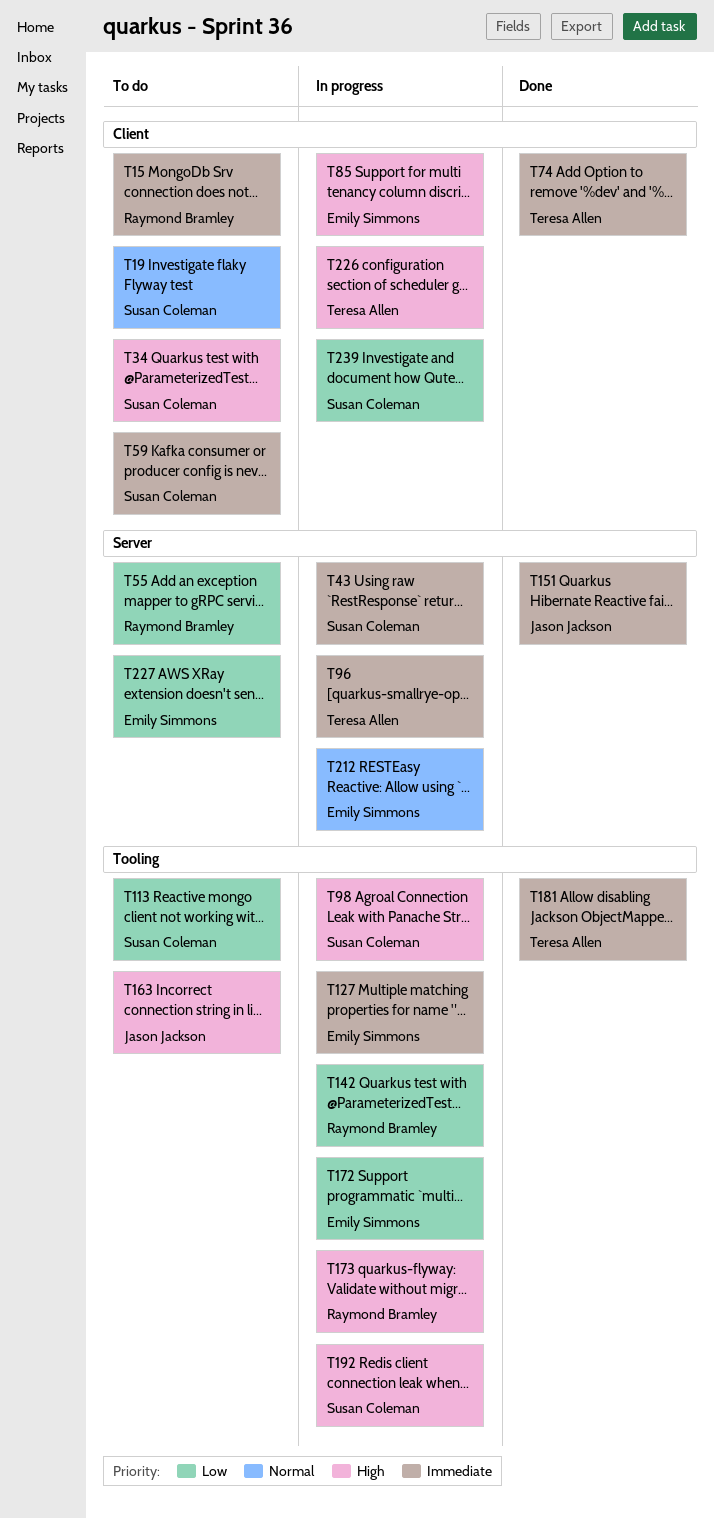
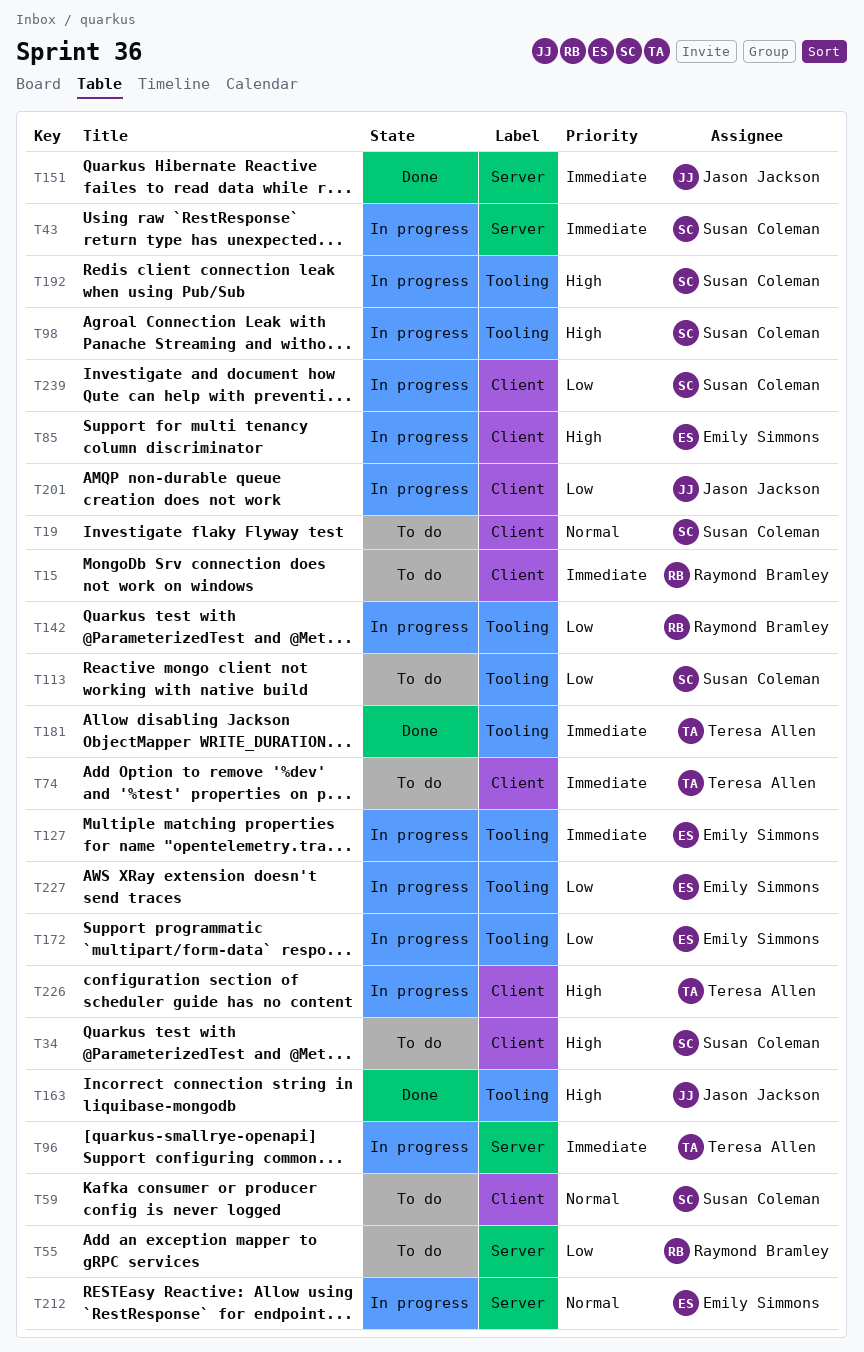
T59, priority: Immediate -> Normal
T74, status: Done -> To do
T163, status: To do -> Done
T173: present -> none
T201: none -> present
T227, status: To do -> In progress
T227, label: Server -> Tooling

